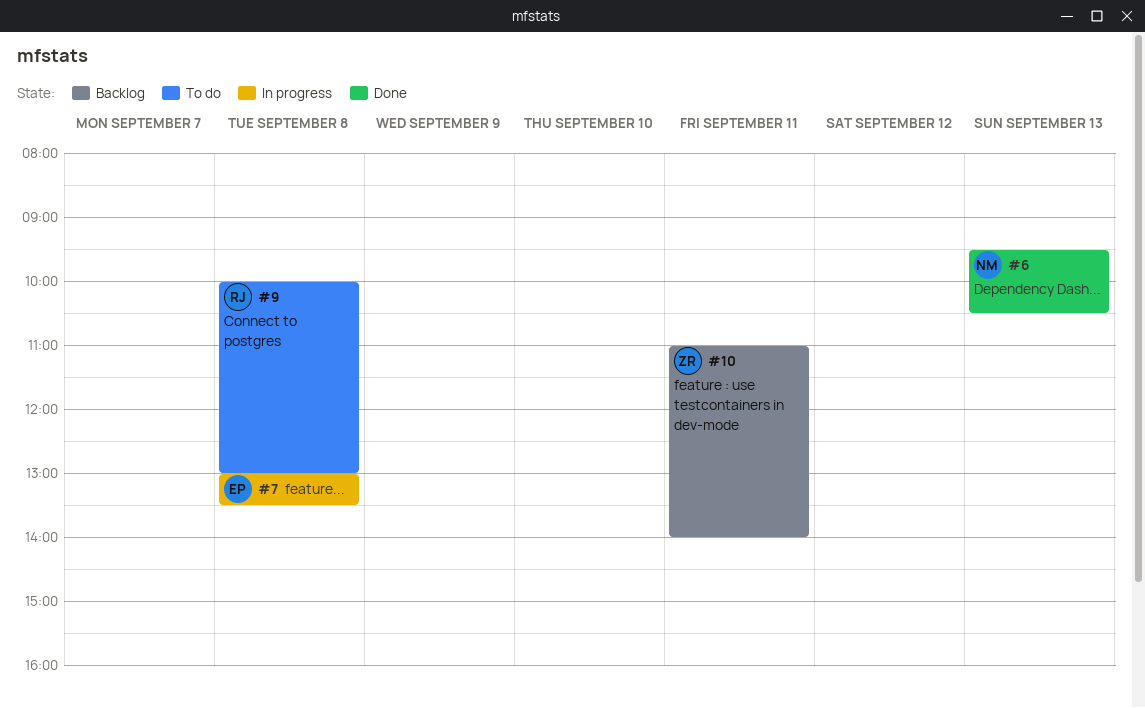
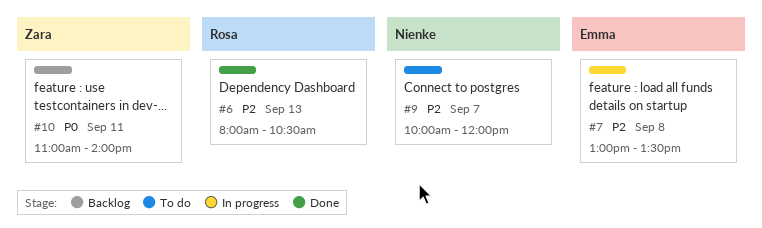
#6, owner: Nienke -> Rosa
#6, begins: 09:30 -> 08:00
#9, owner: Rosa -> Nienke
#9, day: Sep 8 -> Sep 7
#9, ends: 13:00 -> 12:00

